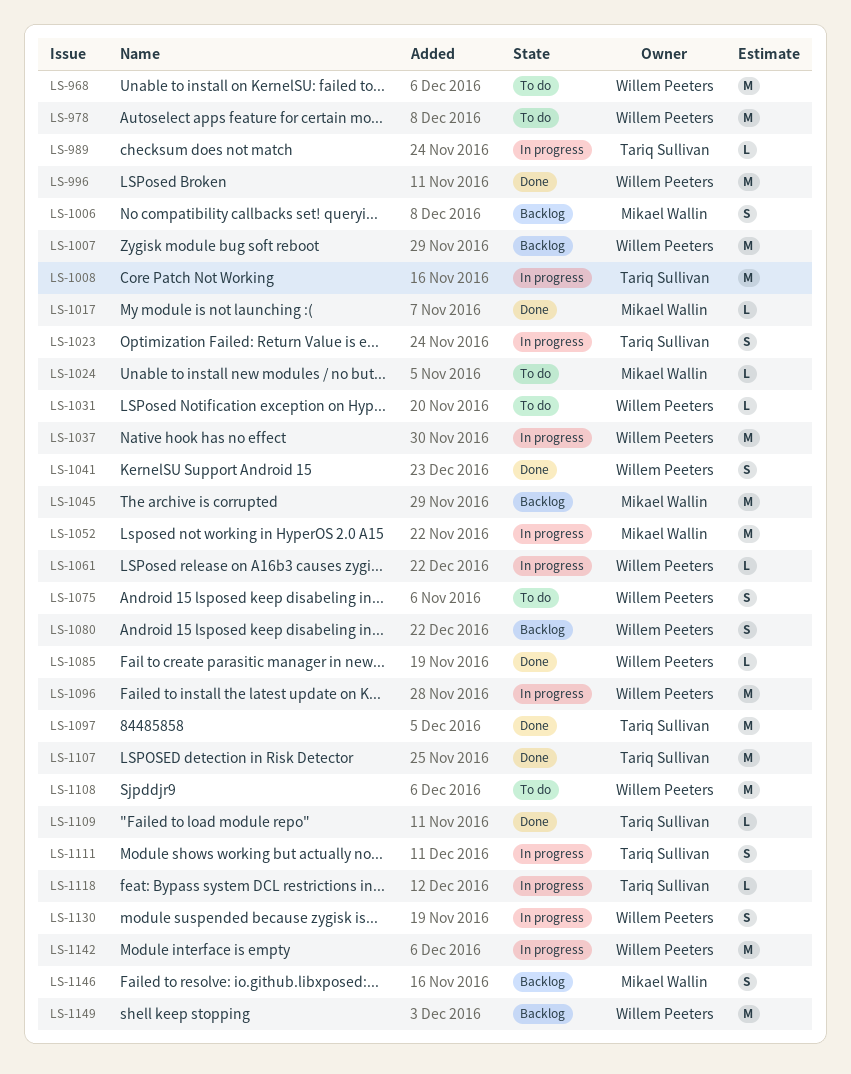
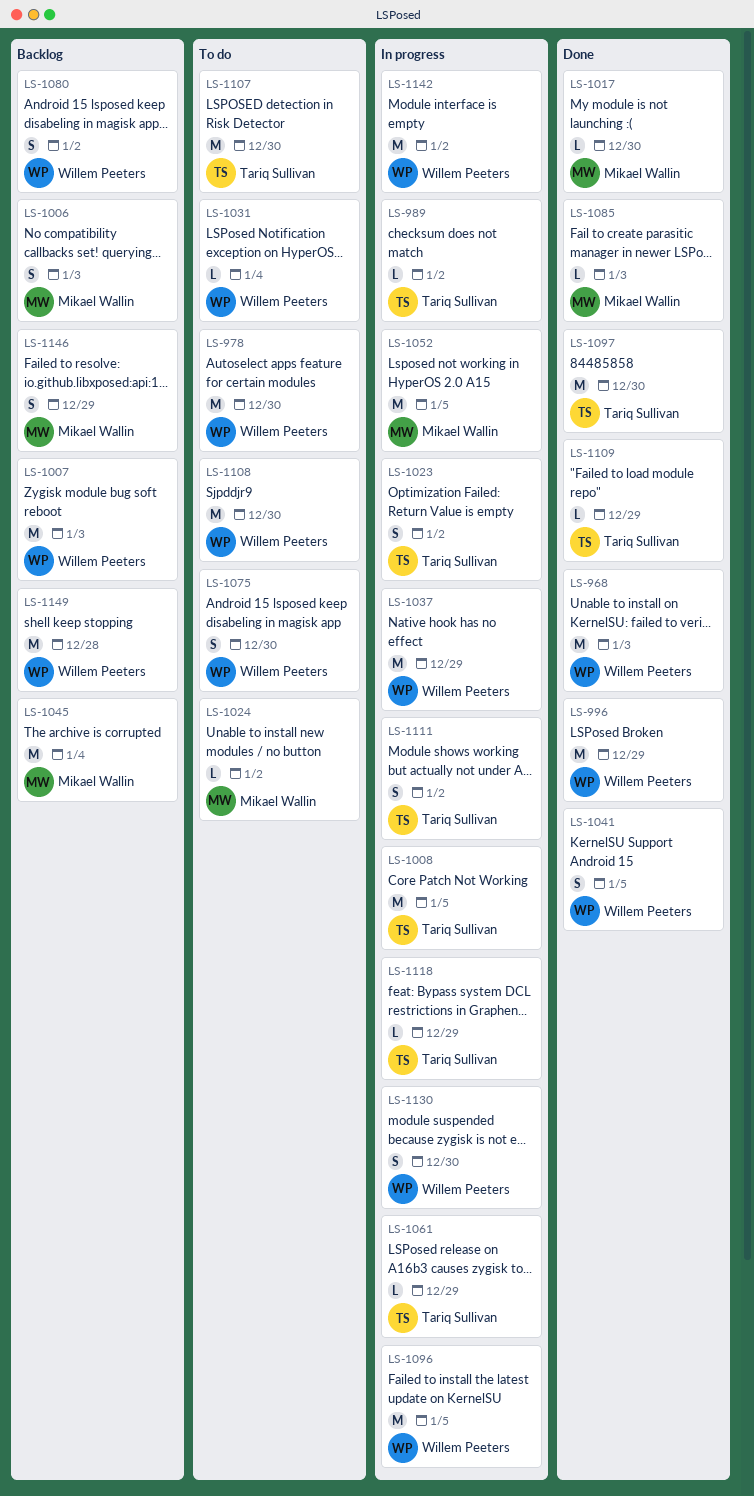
LS-968, status: To do -> Done
LS-1061, owner: Willem Peeters -> Tariq Sullivan
LS-1085, owner: Willem Peeters -> Mikael Wallin
LS-1107, status: Done -> To do

